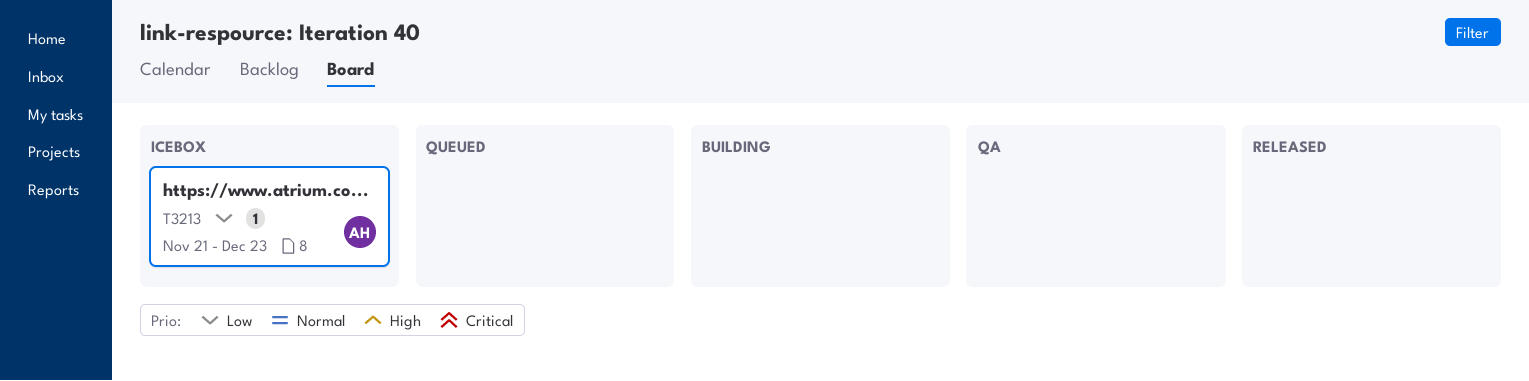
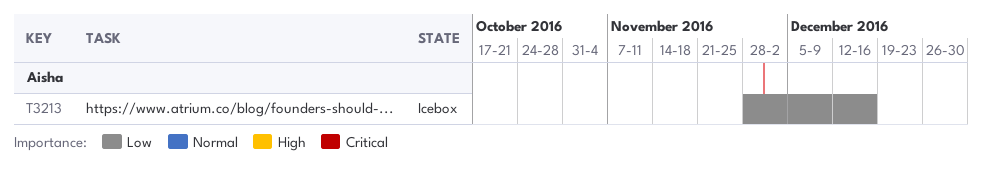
T3213, start: Nov 21 -> Nov 28
T3213, due: Dec 23 -> Dec 16

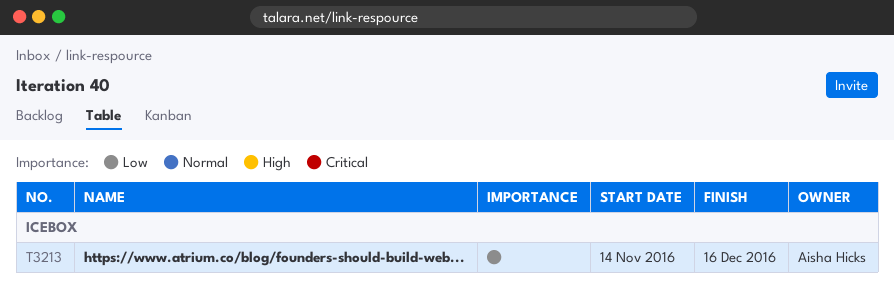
T3213, start: Nov 28 -> Nov 14

